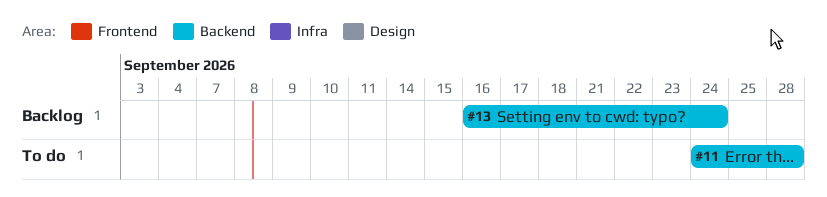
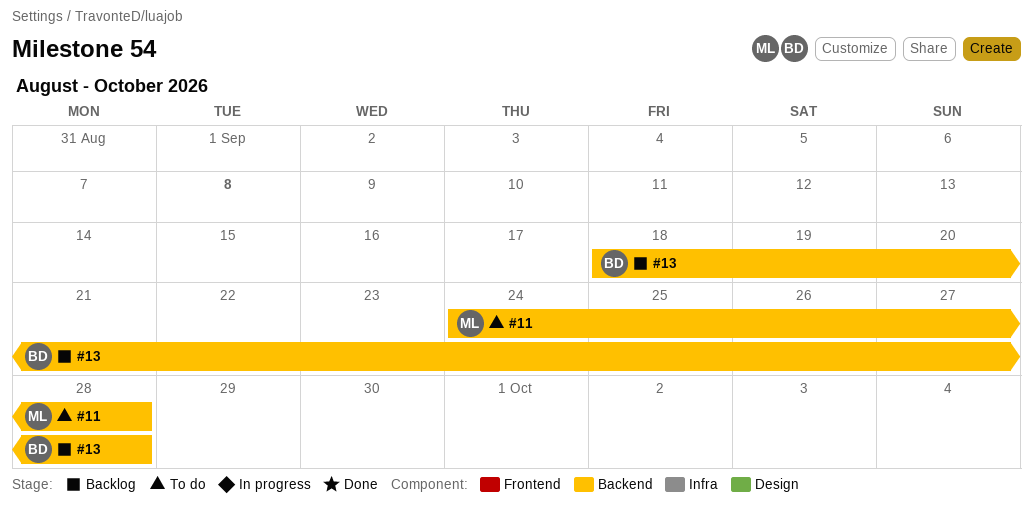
#13, start: Sep 16 -> Sep 18
#13, due: Sep 24 -> Sep 28

